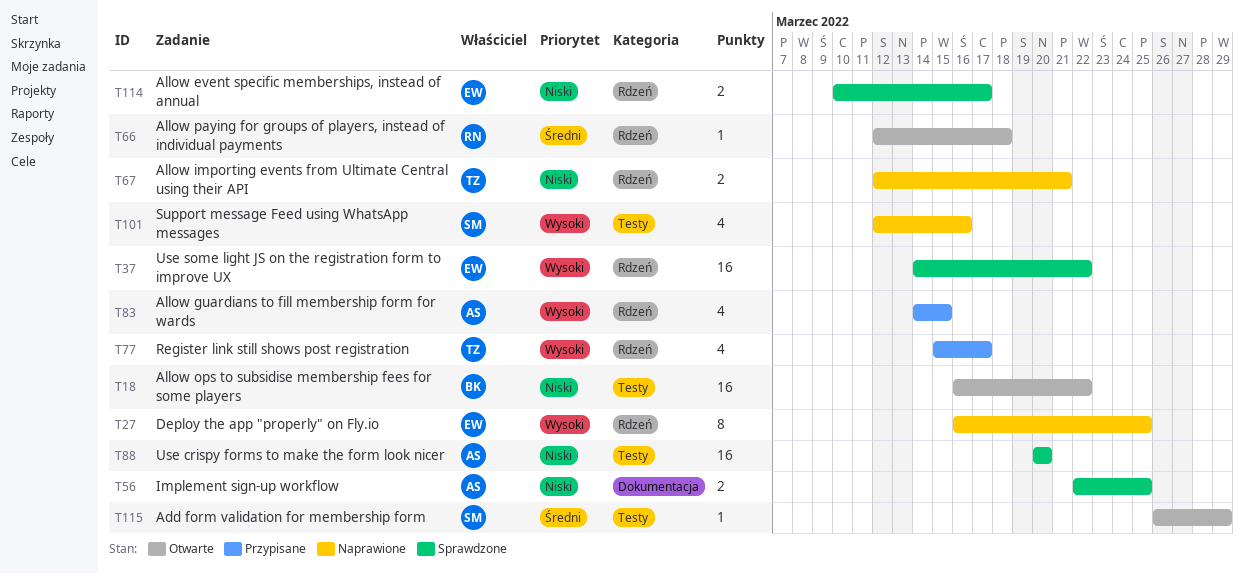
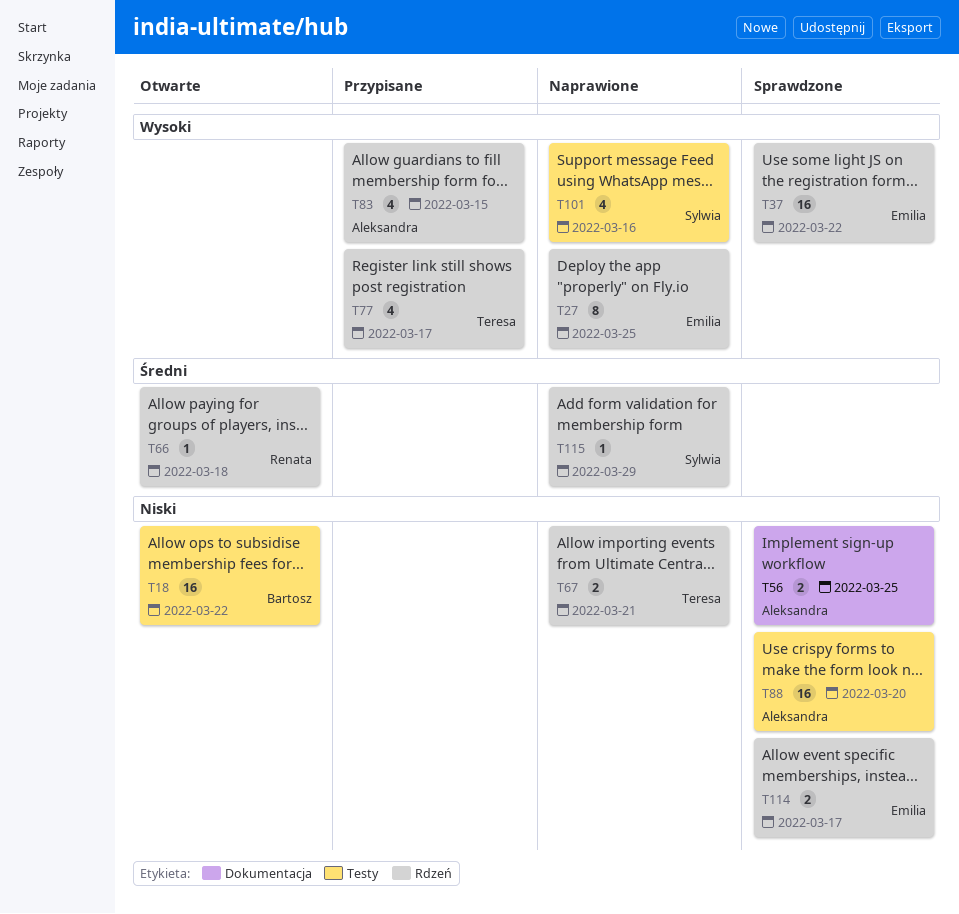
T115, status: Otwarte -> Naprawione
T115, label: Testy -> Rdzeń

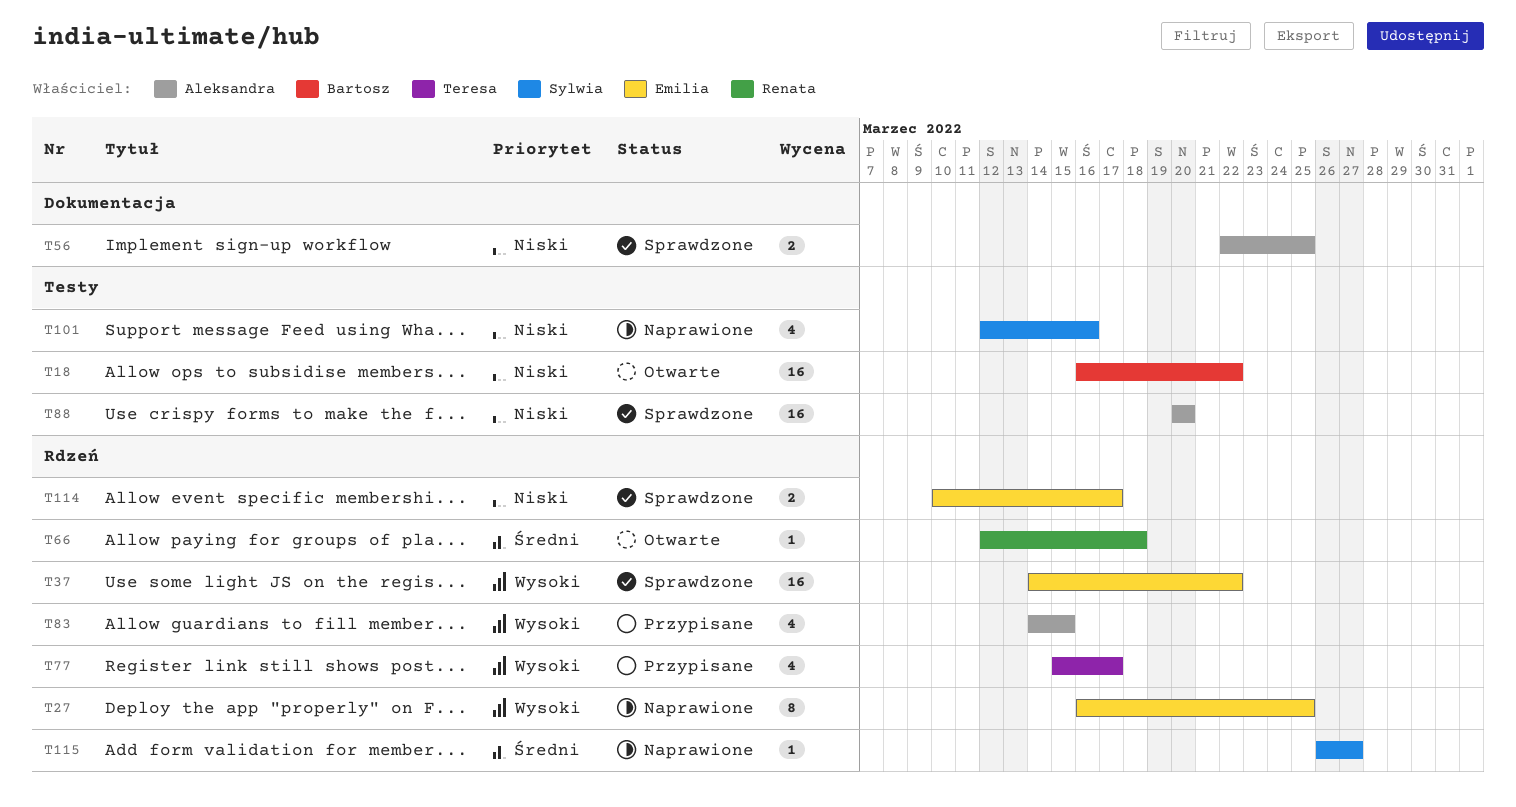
T67: present -> none
T101, priority: Wysoki -> Niski
T115, due: Mar 29 -> Mar 27

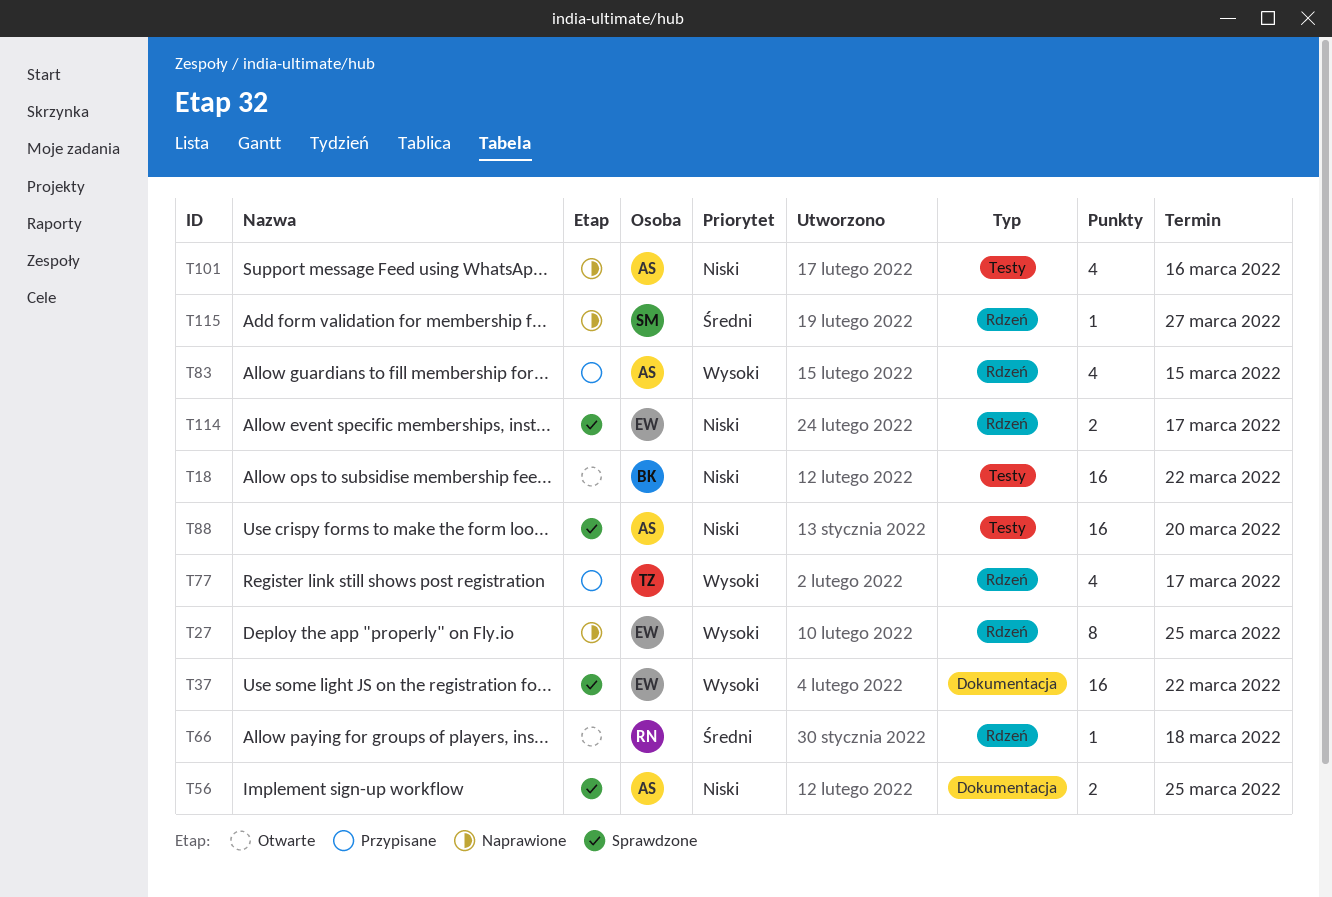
T37, label: Rdzeń -> Dokumentacja
T101, owner: Sylwia -> Aleksandra

